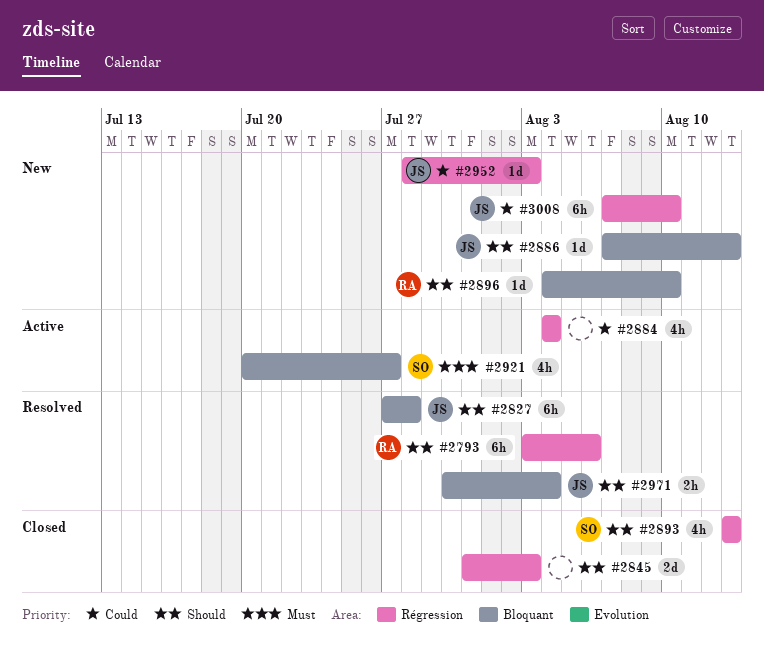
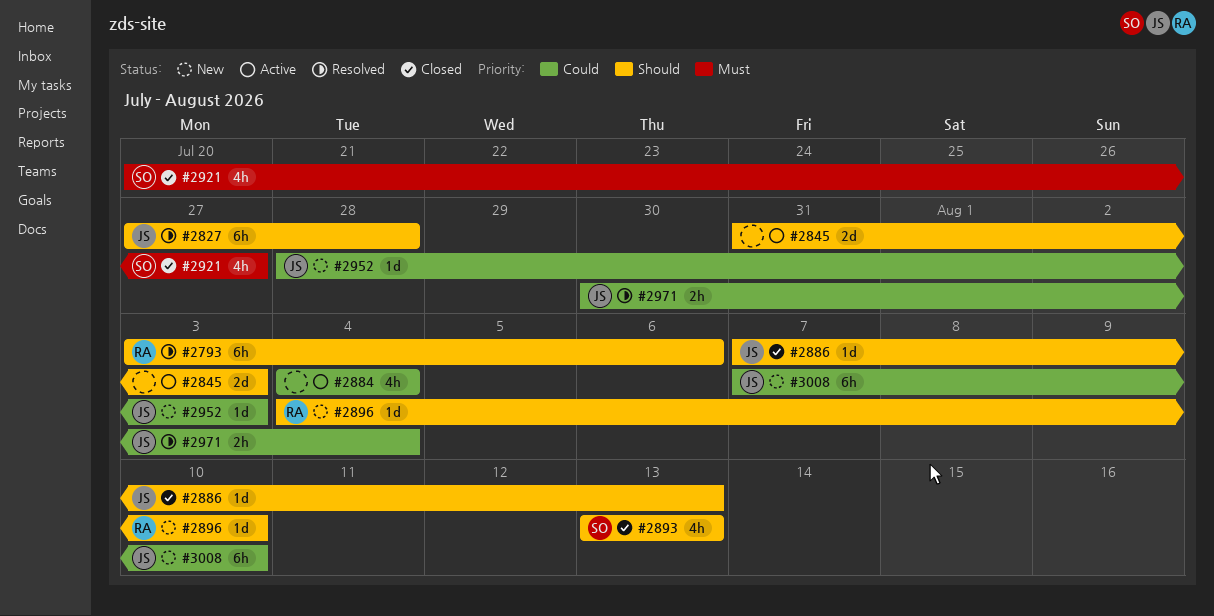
#2845, status: Closed -> Active
#2886, status: New -> Closed
#2921, status: Active -> Closed
#2971, priority: Should -> Could

